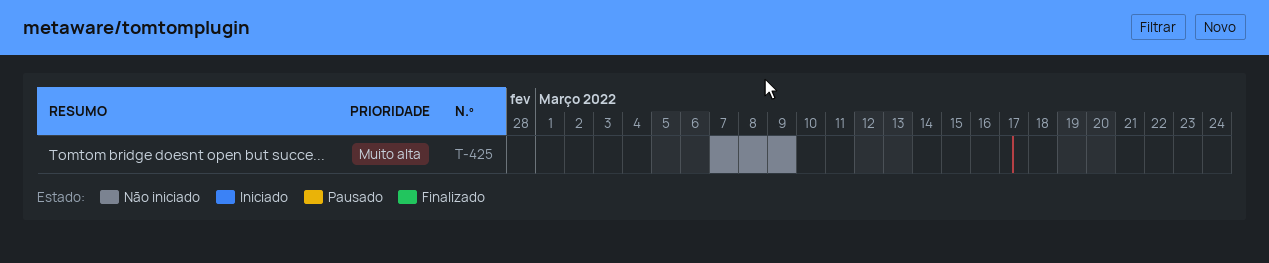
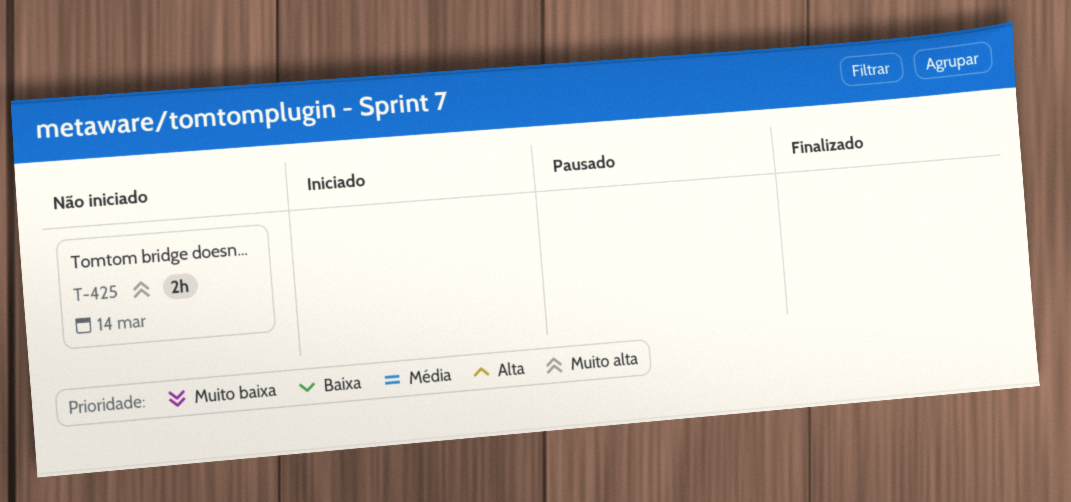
T-425, due: Mar 9 -> Mar 14

